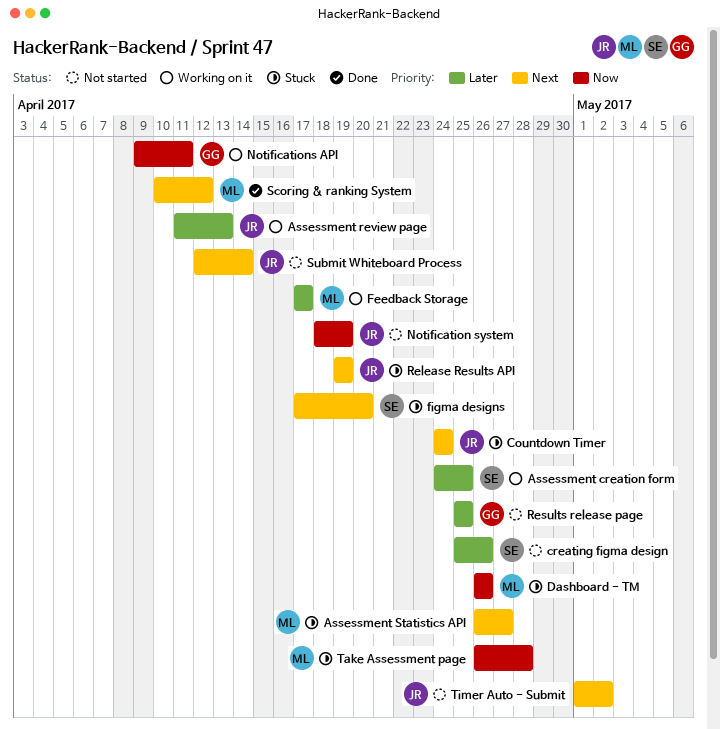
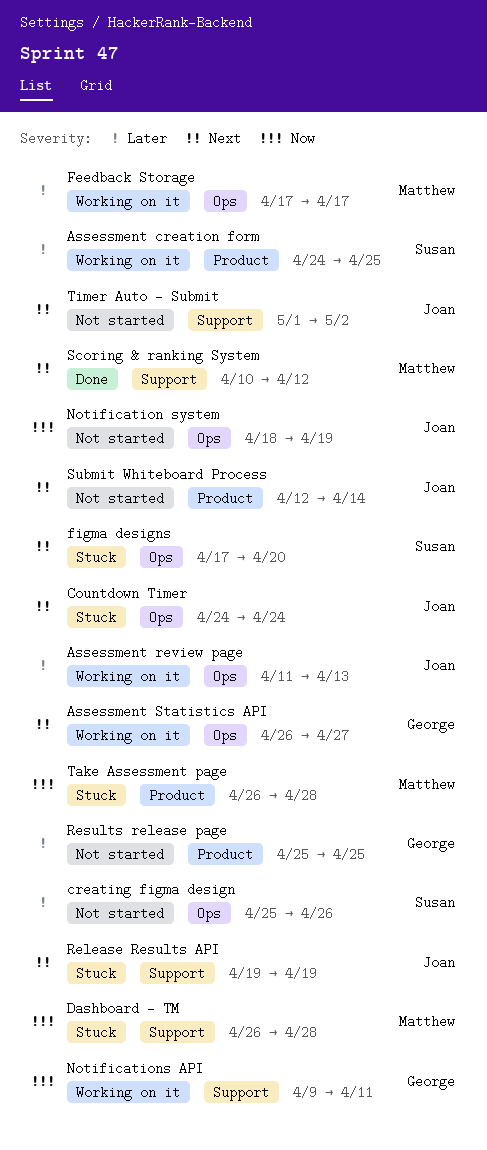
Assessment Statistics API, status: Stuck -> Working on it
Assessment Statistics API, owner: Matthew -> George
Dashboard - TM, due: Apr 26 -> Apr 28

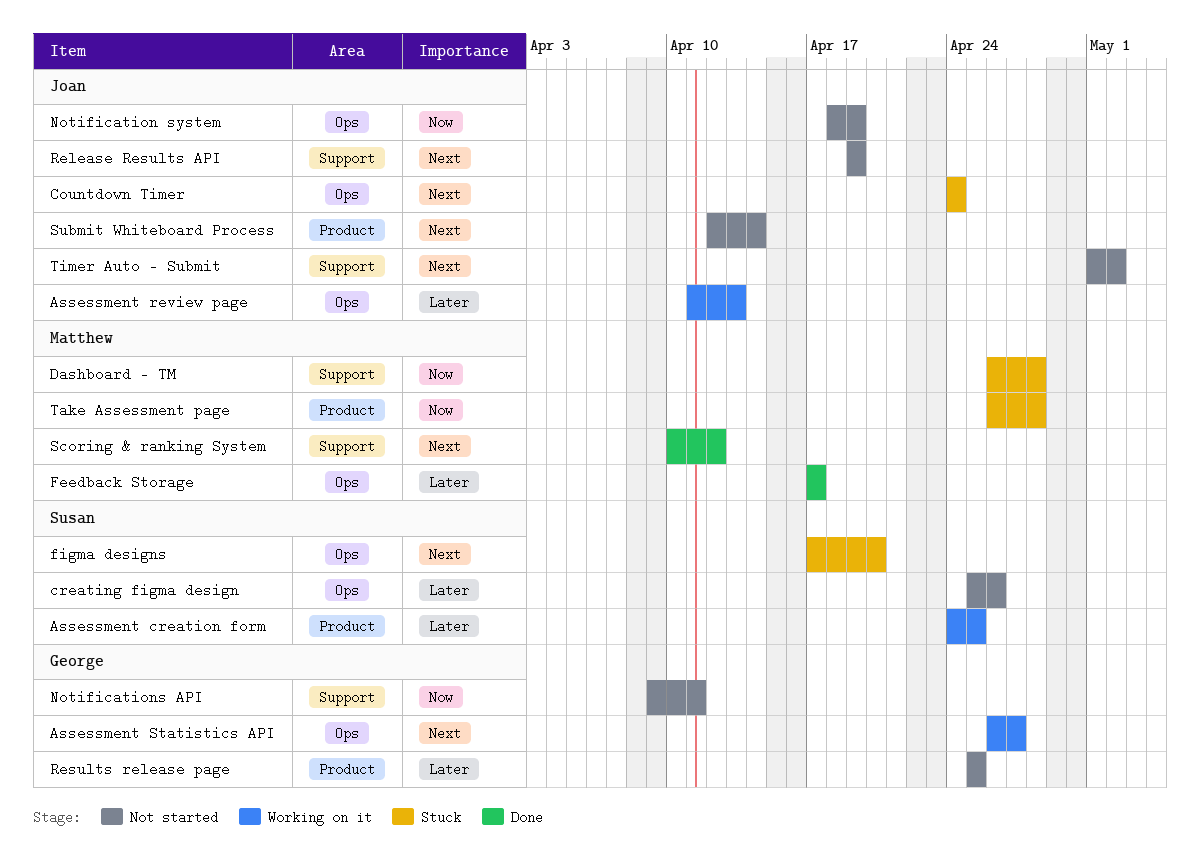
Feedback Storage, status: Working on it -> Done
Notifications API, status: Working on it -> Not started
Release Results API, status: Stuck -> Not started

